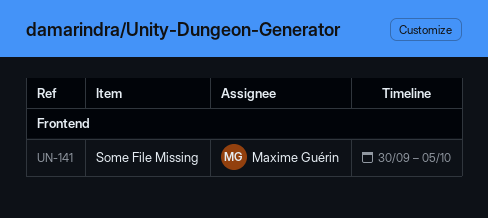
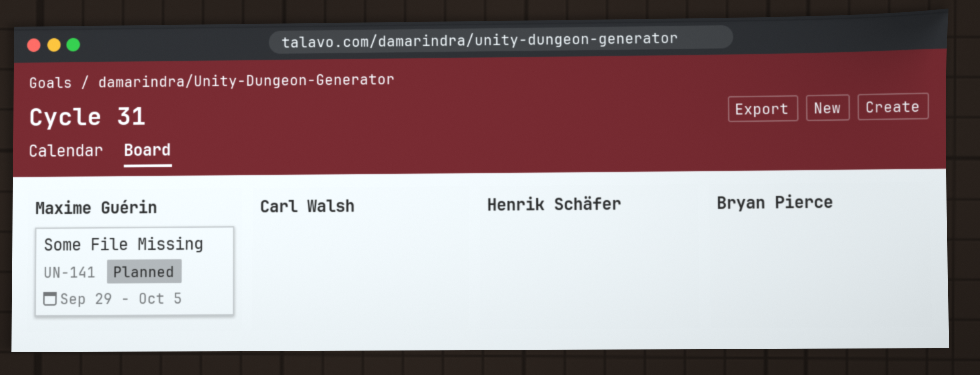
UN-141, start: Sep 30 -> Sep 29

